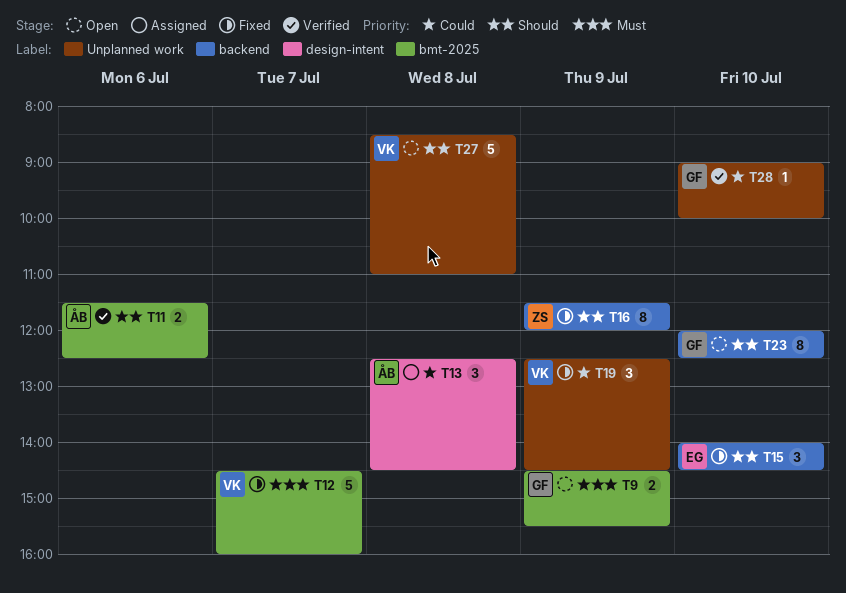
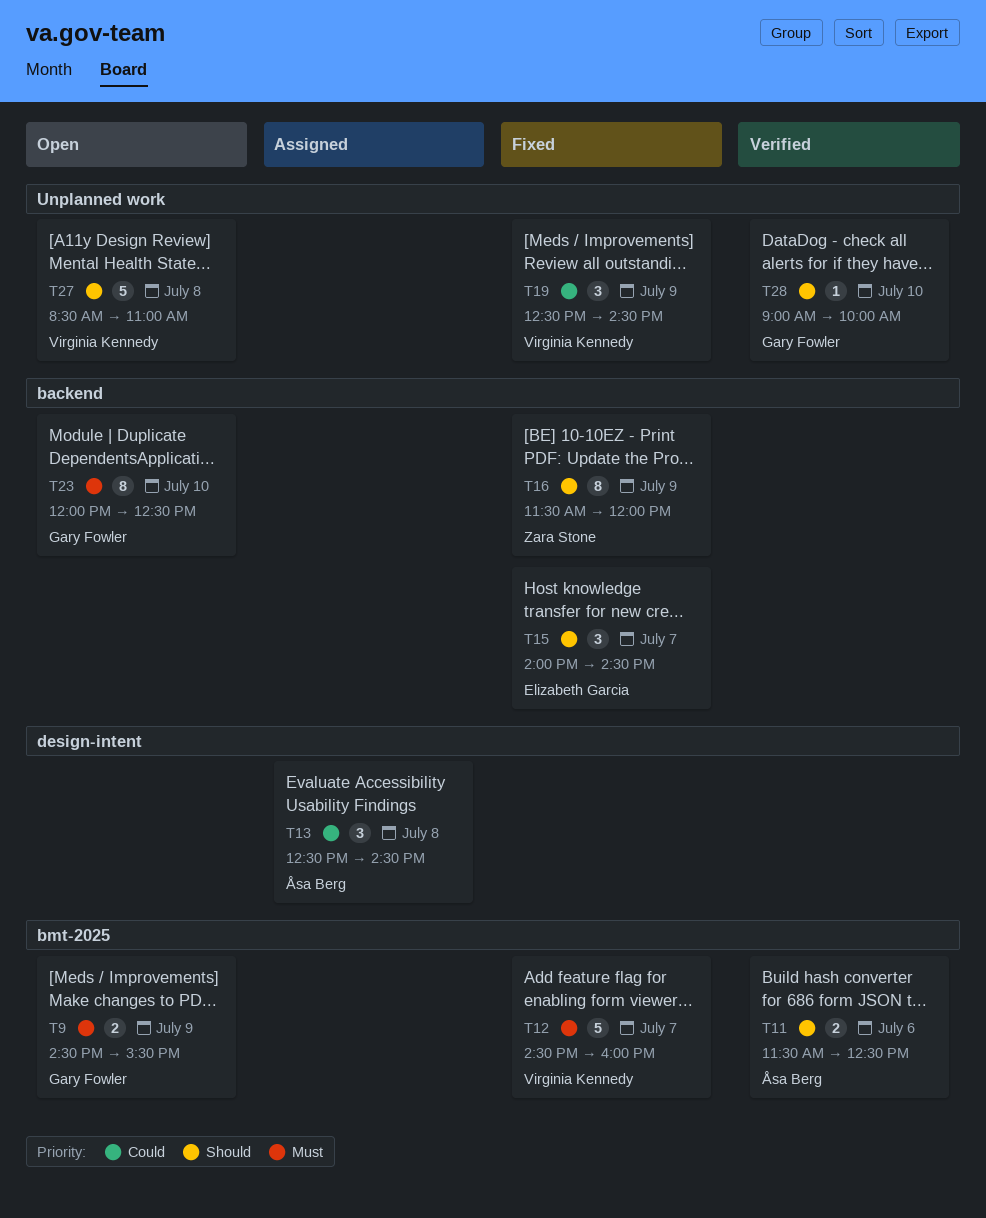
T15, day: Jul 10 -> Jul 7
T23, priority: Should -> Must
T28, priority: Could -> Should

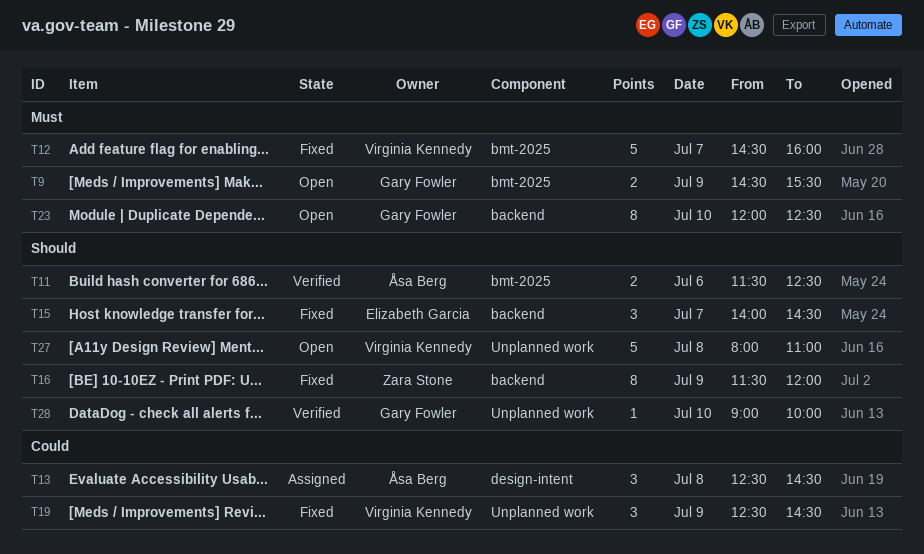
T27, begins: 08:30 -> 08:00

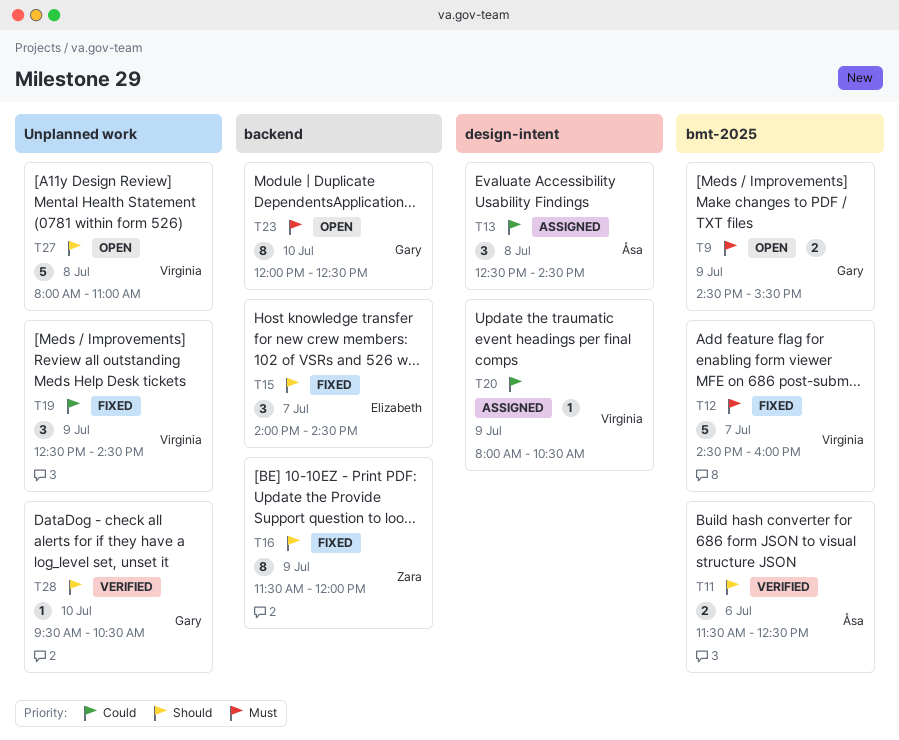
T20: none -> present
T28, begins: 09:00 -> 09:30
T28, ends: 10:00 -> 10:30

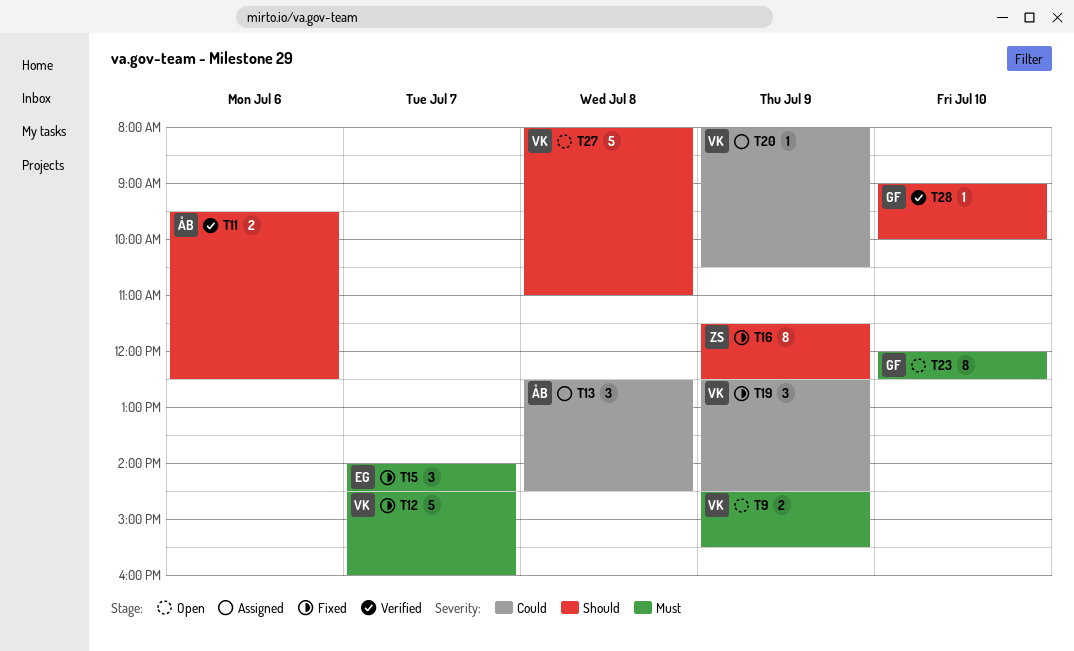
T9, owner: Gary -> Virginia
T11, begins: 11:30 -> 09:30
T15, priority: Should -> Must
T16, ends: 12:00 -> 12:30
T28, begins: 09:30 -> 09:00
T28, ends: 10:30 -> 10:00

